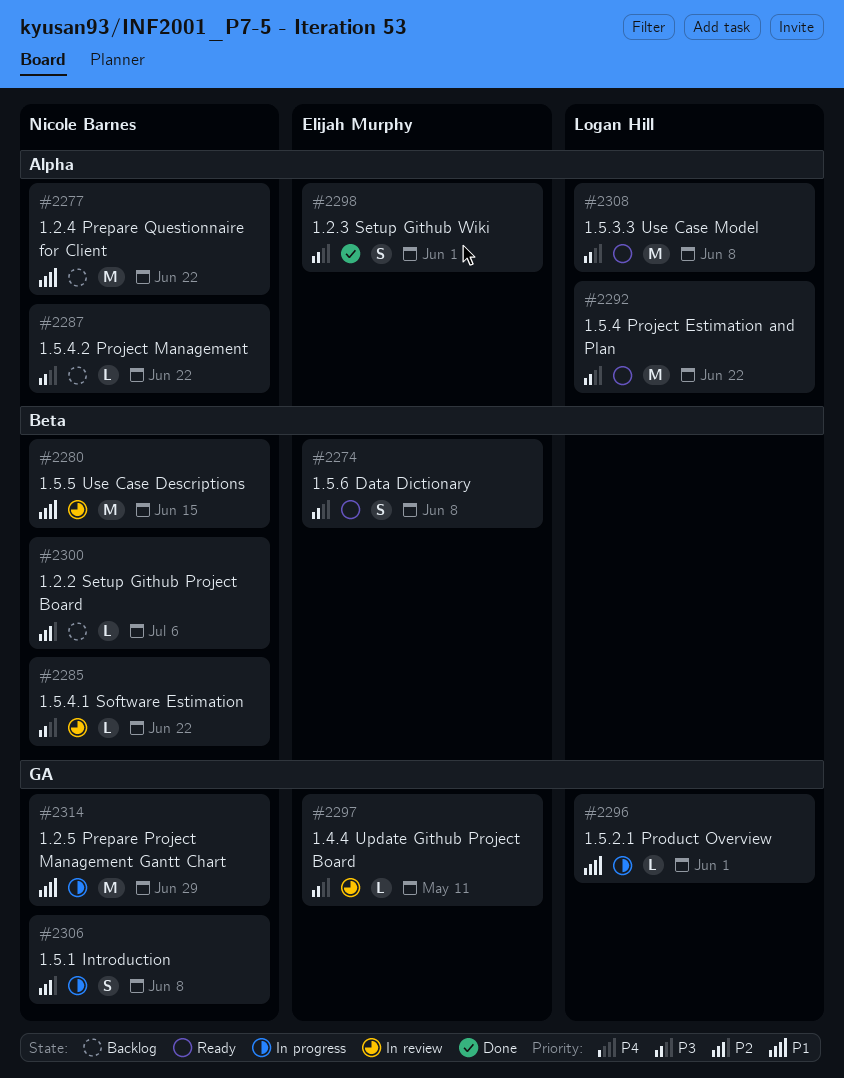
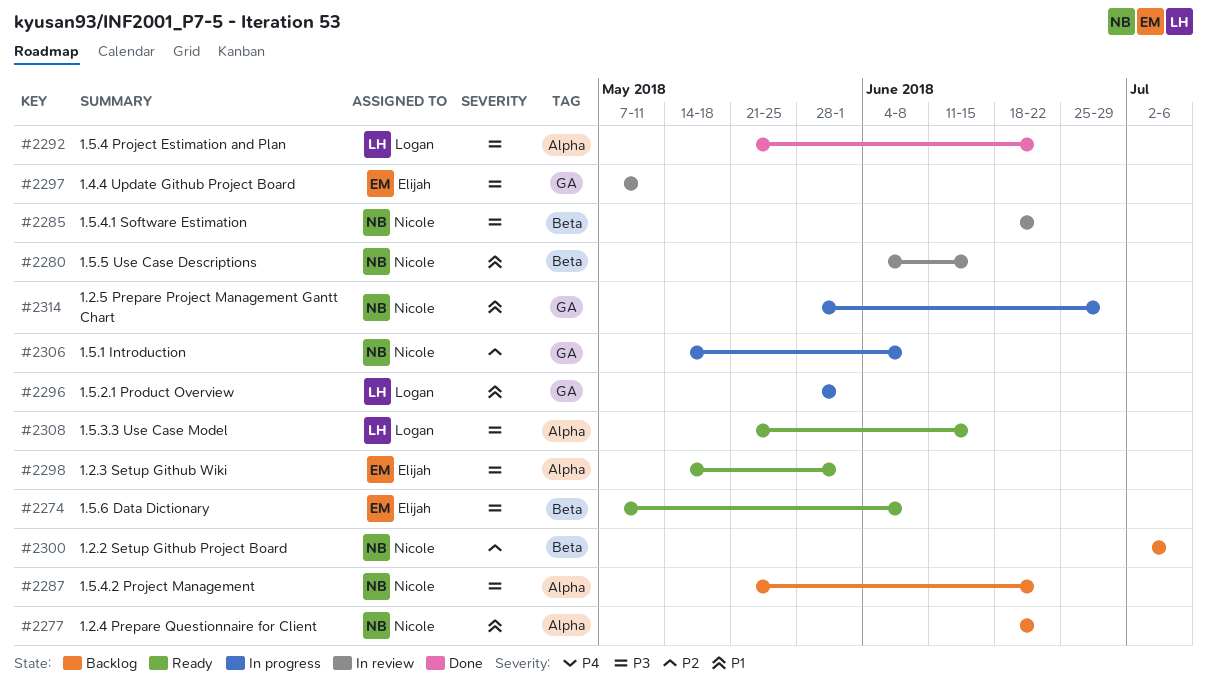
#2292, status: Ready -> Done
#2298, status: Done -> Ready
#2308, due: Jun 8 -> Jun 15

